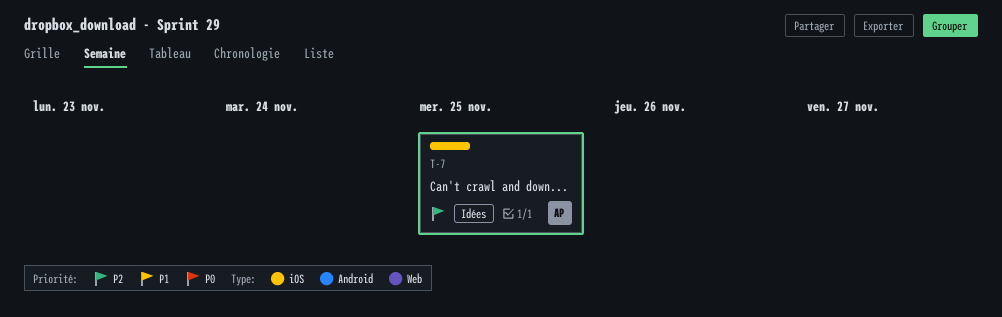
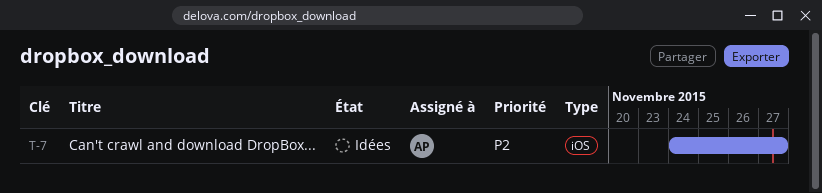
T-7, due: Nov 25 -> Nov 27

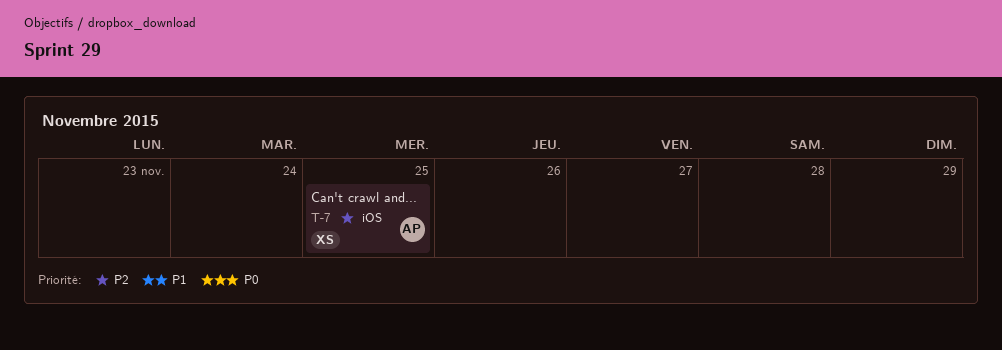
T-7, due: Nov 27 -> Nov 25

